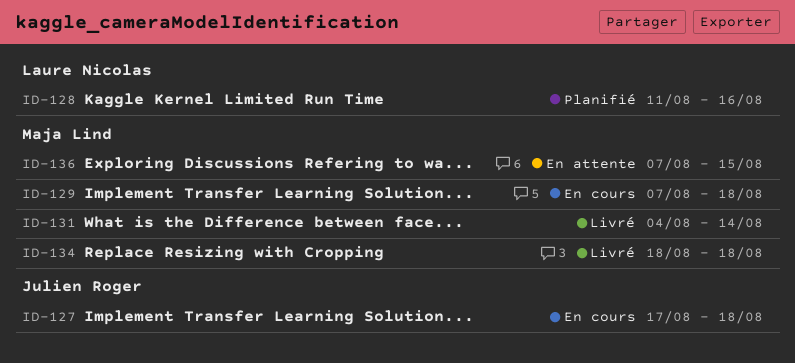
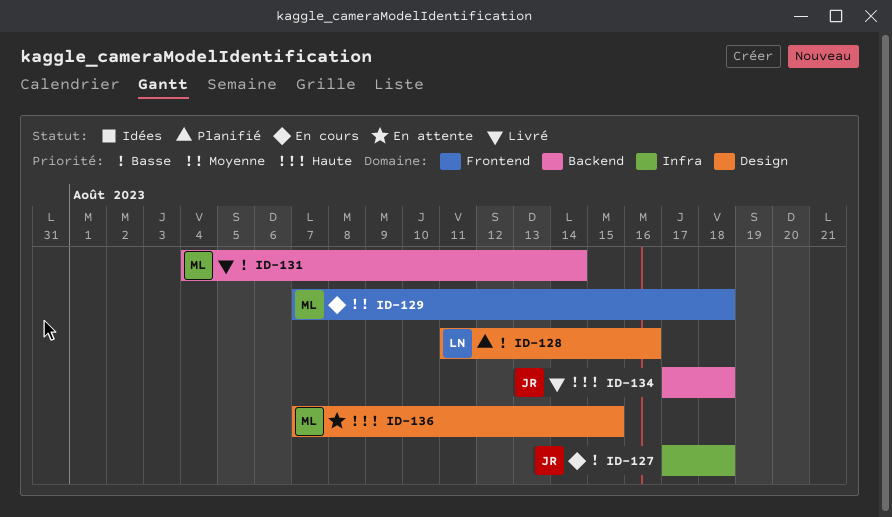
ID-134, owner: Maja Lind -> Julien Roger
ID-134, start: Aug 18 -> Aug 17

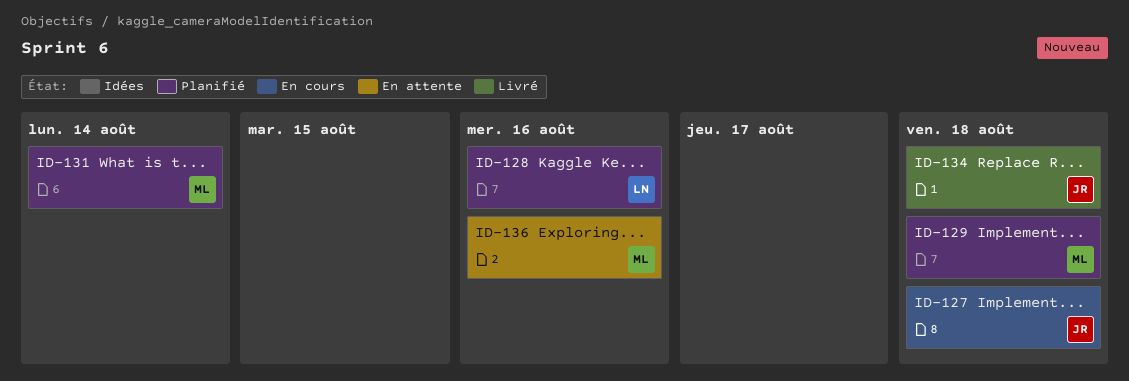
ID-129, status: En cours -> Planifié
ID-131, status: Livré -> Planifié
ID-136, due: Aug 15 -> Aug 16

